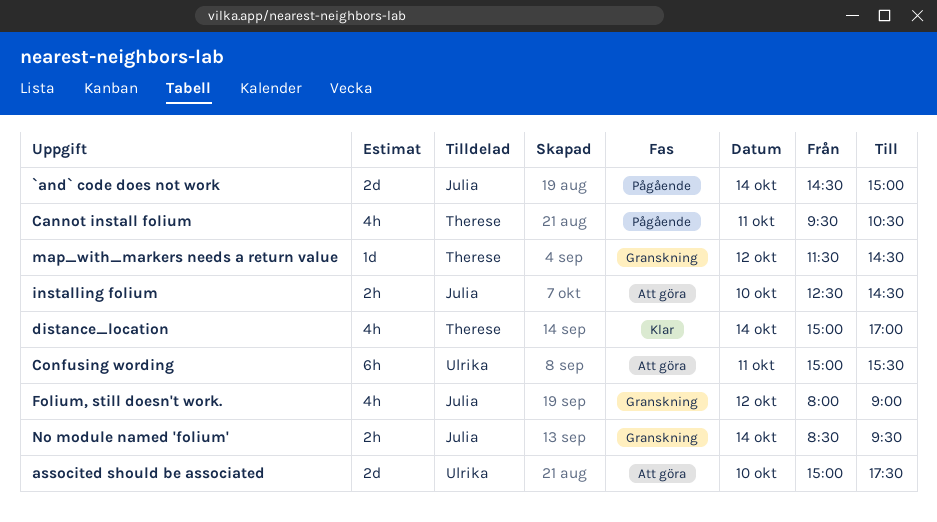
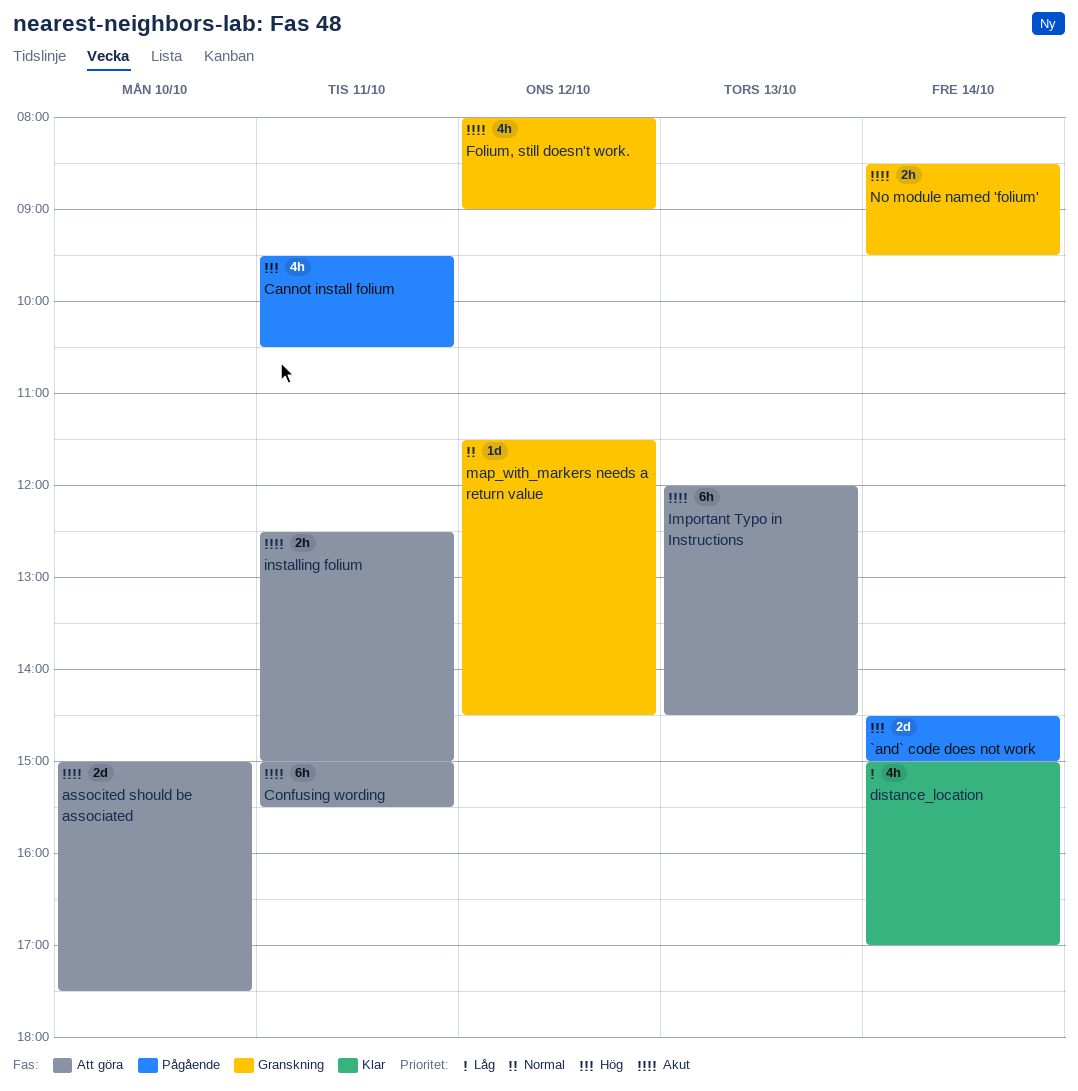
Important Typo in Instructions: none -> present
installing folium, day: Oct 10 -> Oct 11
installing folium, ends: 14:30 -> 15:00

